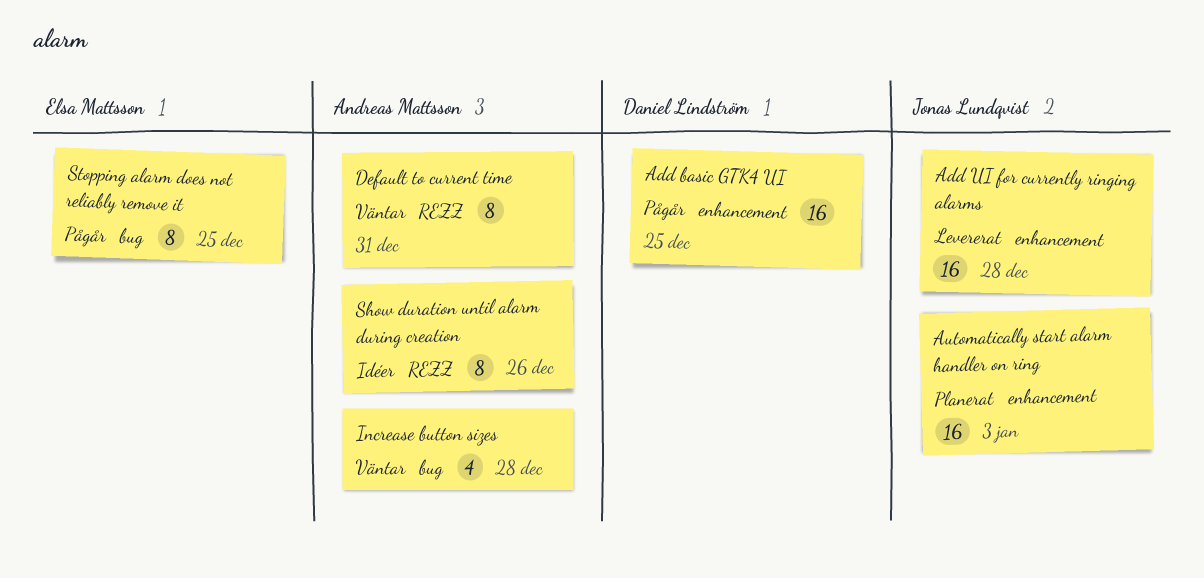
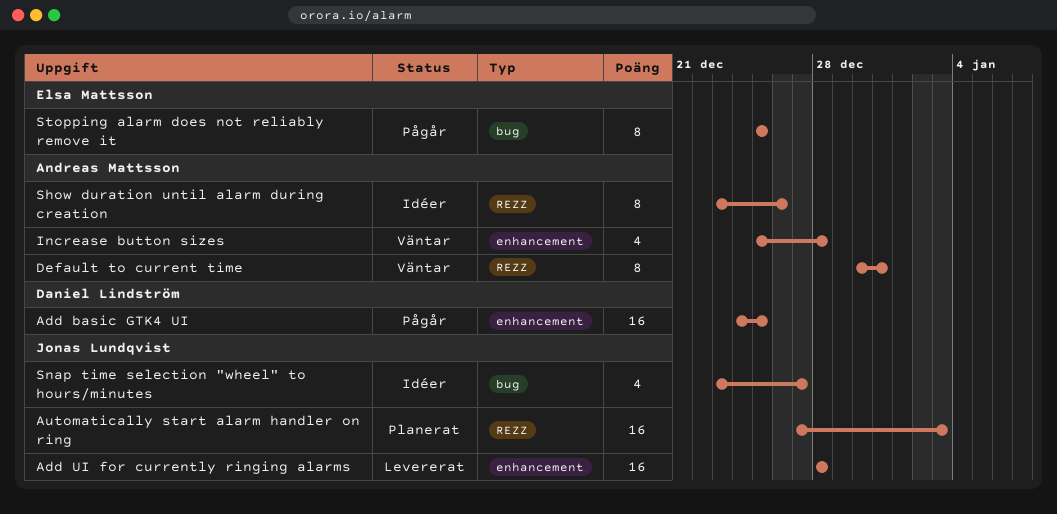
Automatically start alarm handler on ring, label: enhancement -> REZZ
Increase button sizes, label: bug -> enhancement
Snap time selection "wheel" to hours/minutes: none -> present

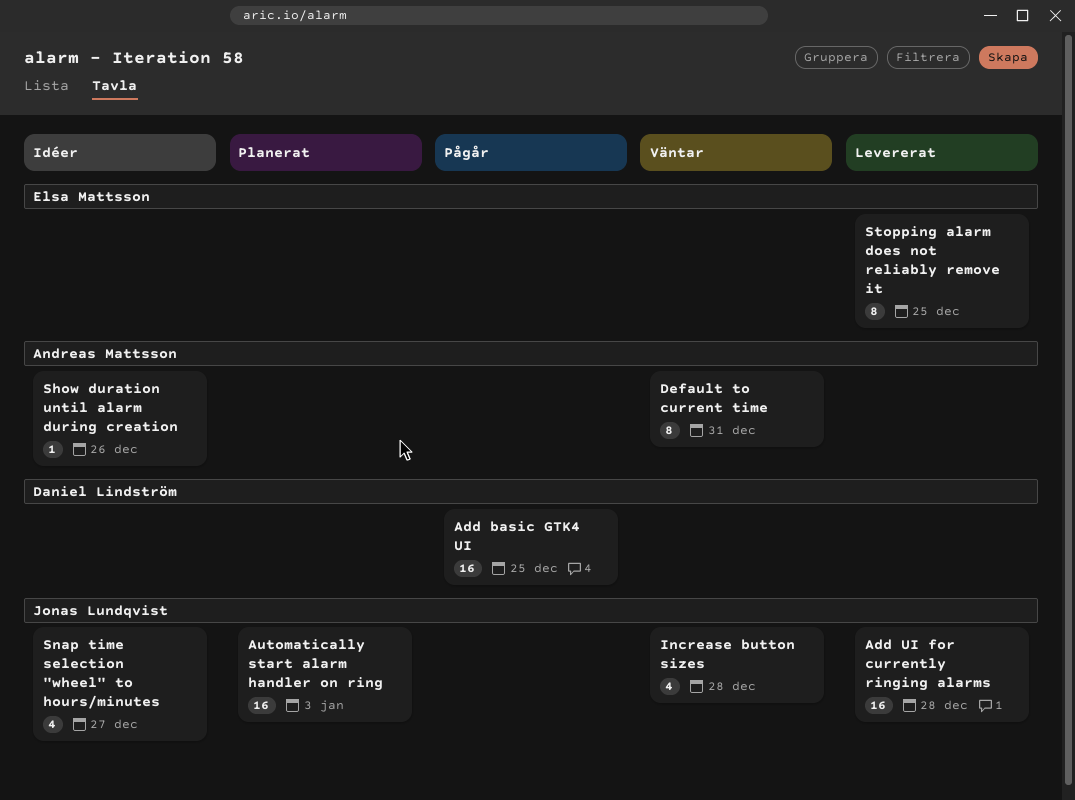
Increase button sizes, owner: Andreas Mattsson -> Jonas Lundqvist
Show duration until alarm during creation, estimate: 8 -> 1
Stopping alarm does not reliably remove it, status: Pågår -> Levererat

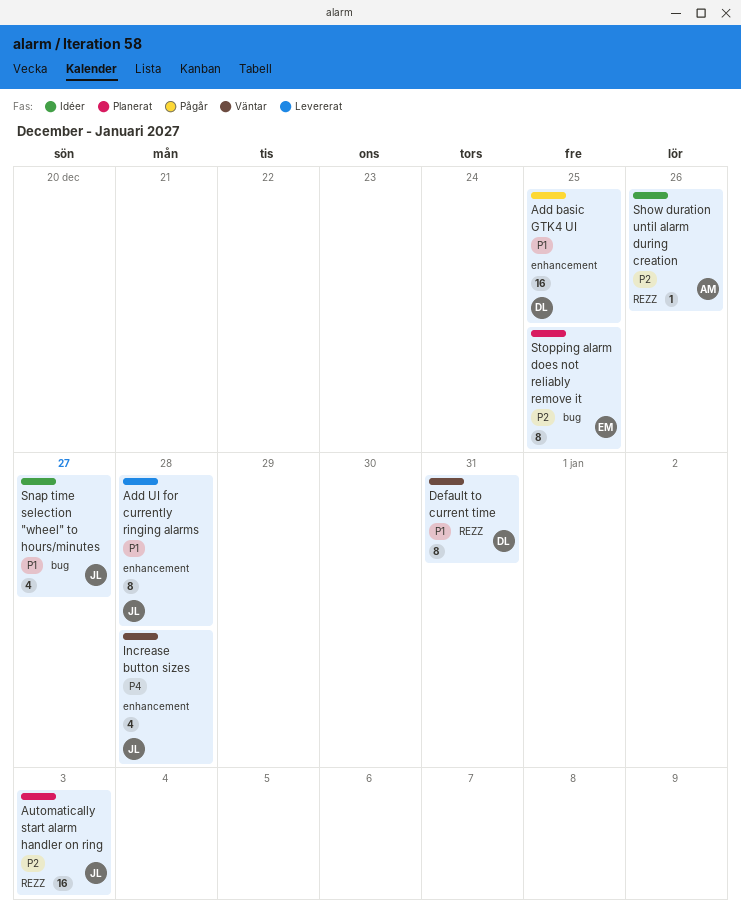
Add UI for currently ringing alarms, estimate: 16 -> 8
Default to current time, owner: Andreas Mattsson -> Daniel Lindström
Stopping alarm does not reliably remove it, status: Levererat -> Planerat

